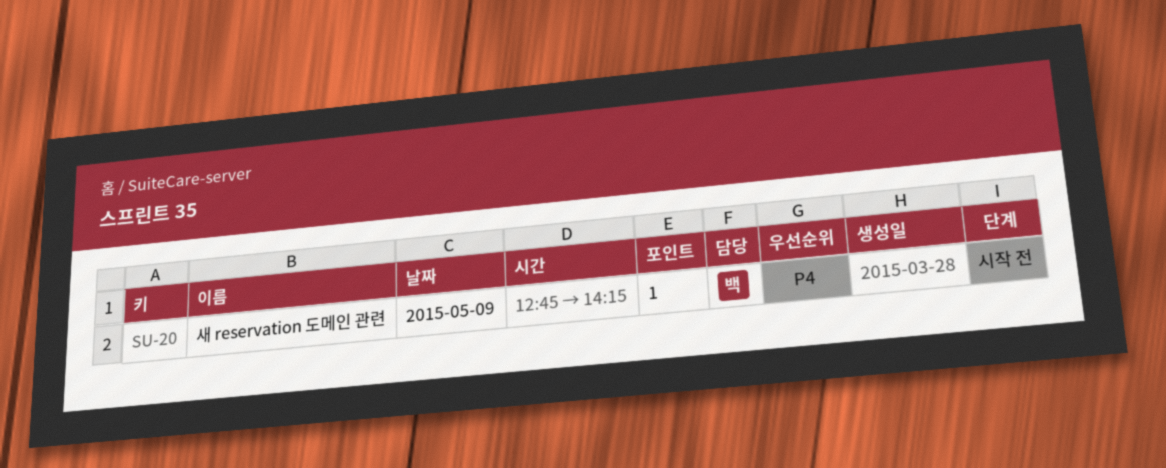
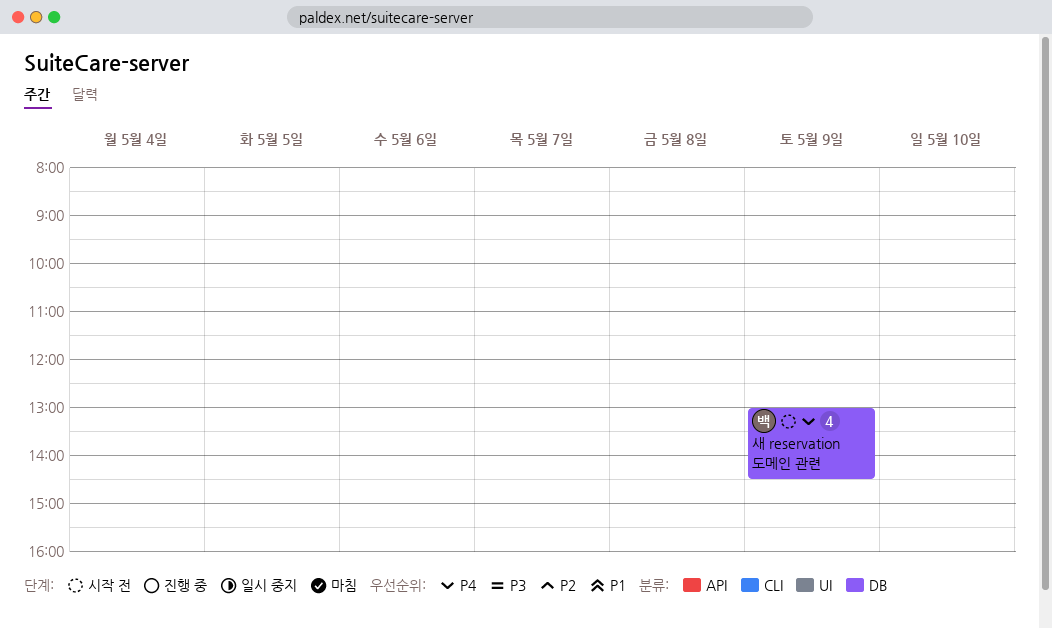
새 reservation 도메인 관련, estimate: 1 -> 4
새 reservation 도메인 관련, begins: 12:45 -> 13:00
새 reservation 도메인 관련, ends: 14:15 -> 14:30

